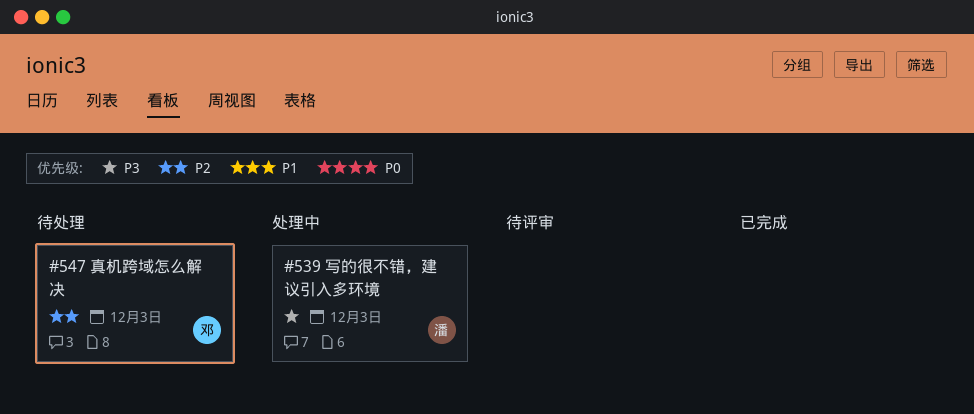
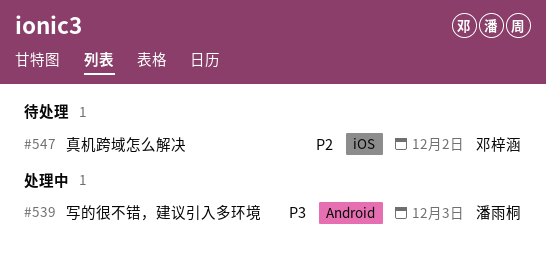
#547, due: Dec 3 -> Dec 2

